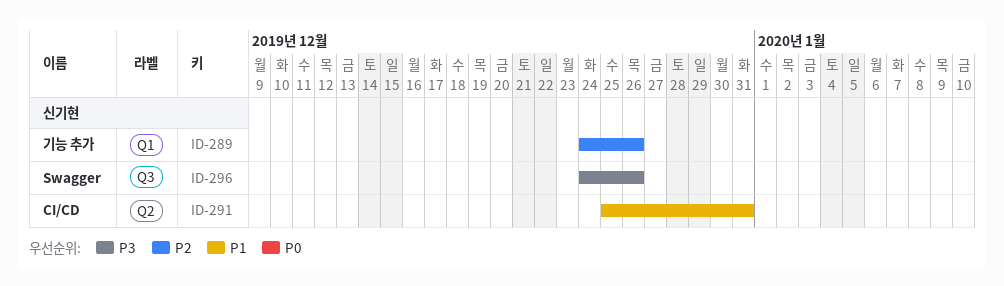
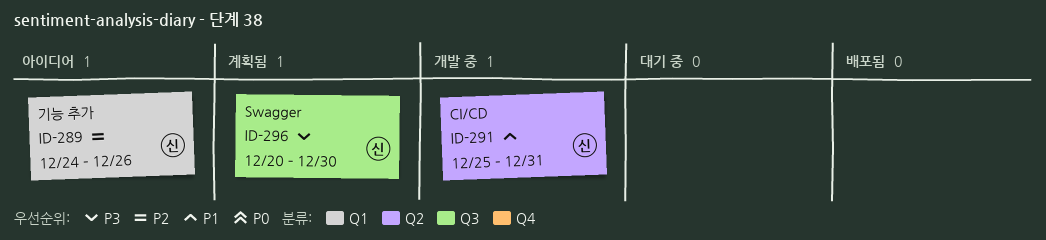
ID-296, start: Dec 24 -> Dec 20
ID-296, due: Dec 26 -> Dec 30

